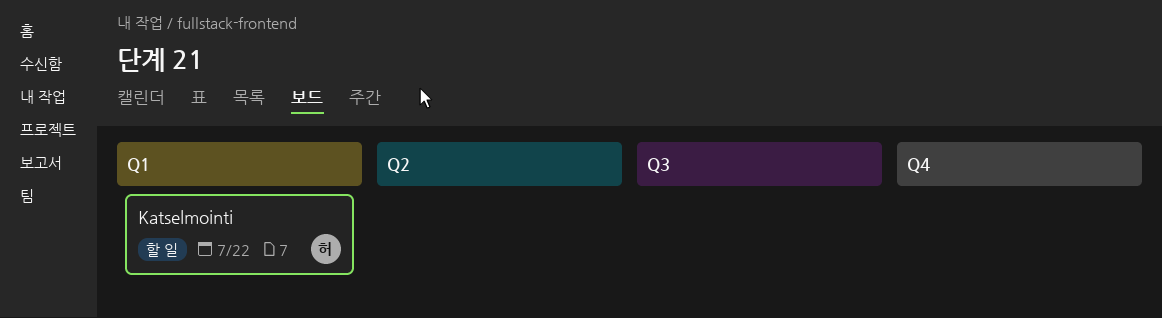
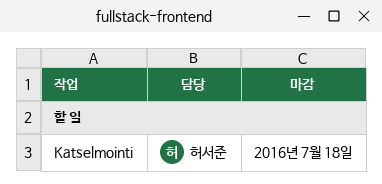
Katselmointi, due: Jul 22 -> Jul 18

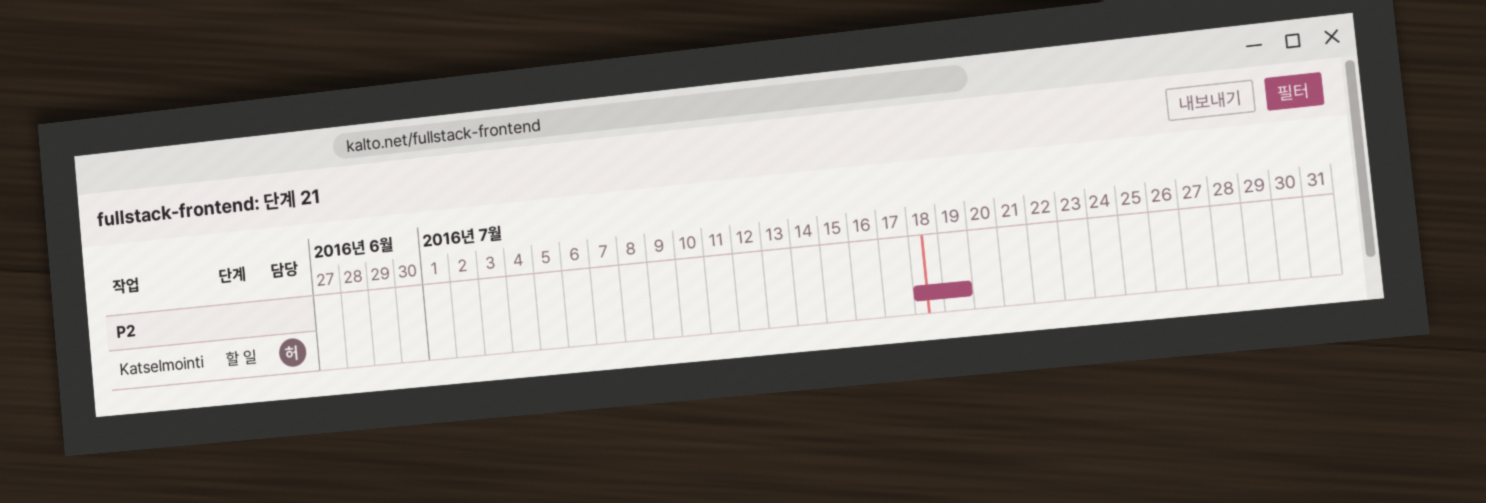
Katselmointi, due: Jul 18 -> Jul 19

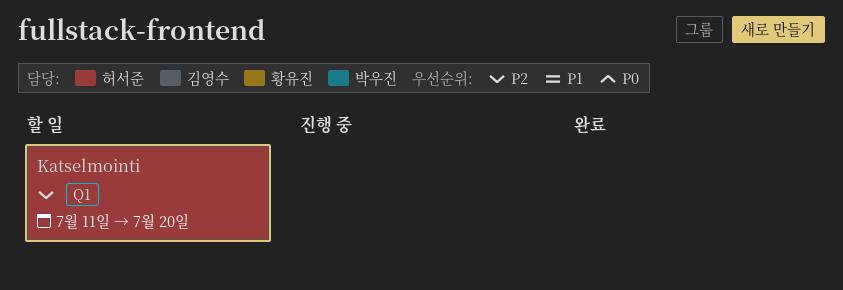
Katselmointi, start: Jul 18 -> Jul 11
Katselmointi, due: Jul 19 -> Jul 20

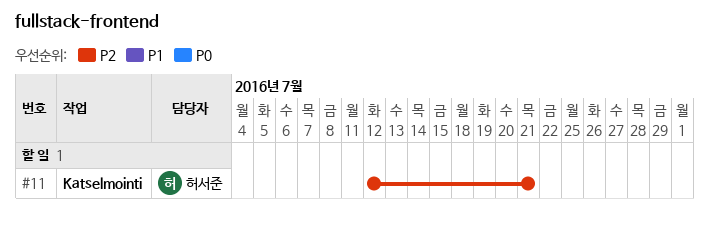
Katselmointi, start: Jul 11 -> Jul 12
Katselmointi, due: Jul 20 -> Jul 21

